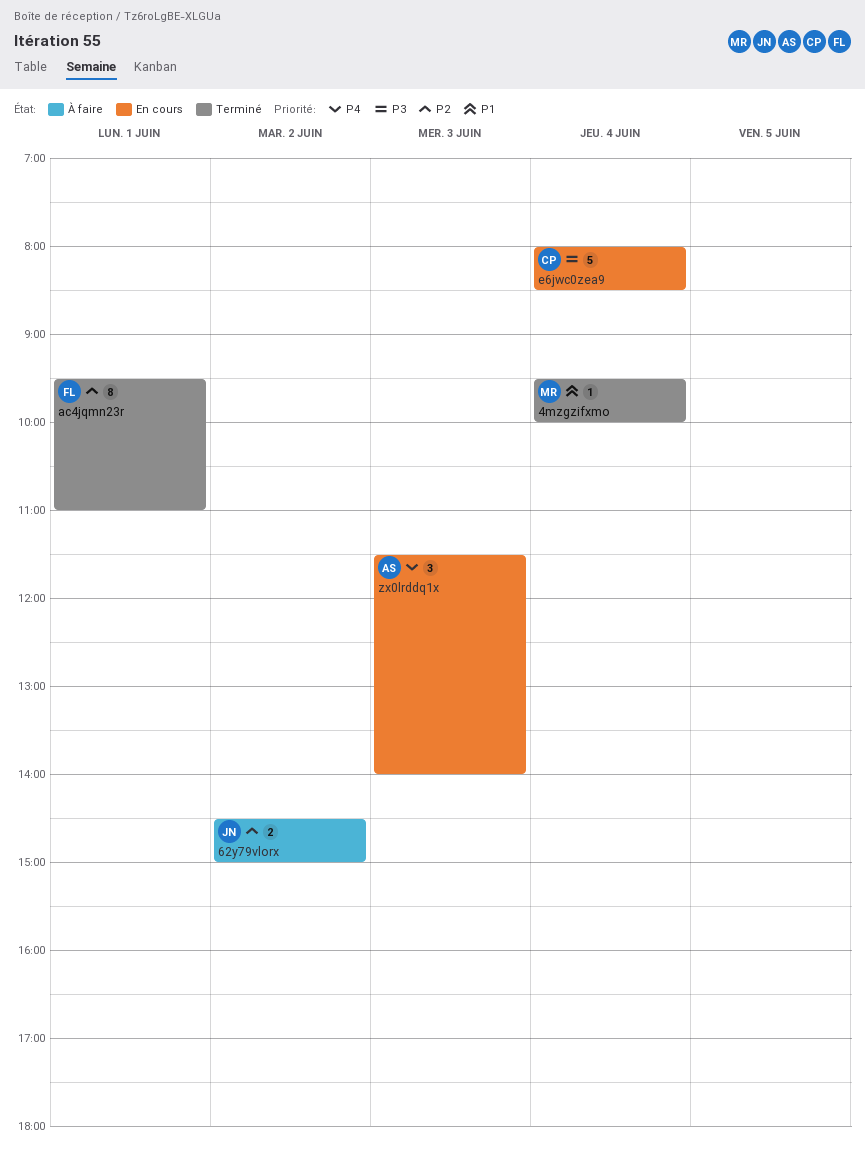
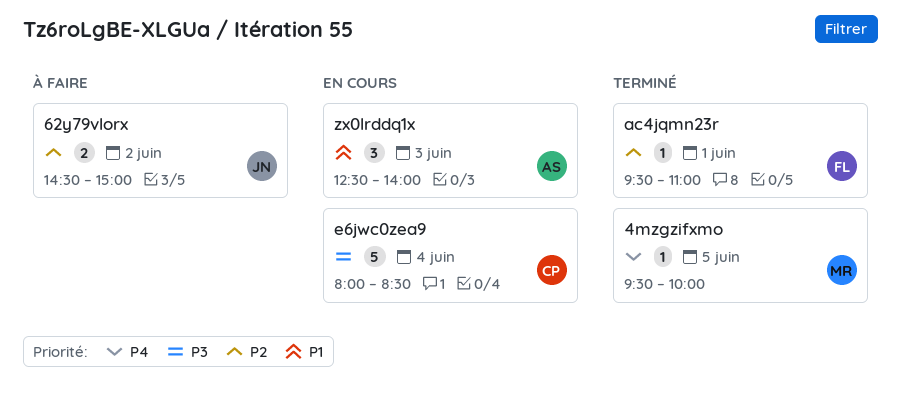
4mzgzifxmo, priority: P1 -> P4
4mzgzifxmo, day: Jun 4 -> Jun 5
ac4jqmn23r, estimate: 8 -> 1
zx0lrddq1x, priority: P4 -> P1
zx0lrddq1x, begins: 11:30 -> 12:30

